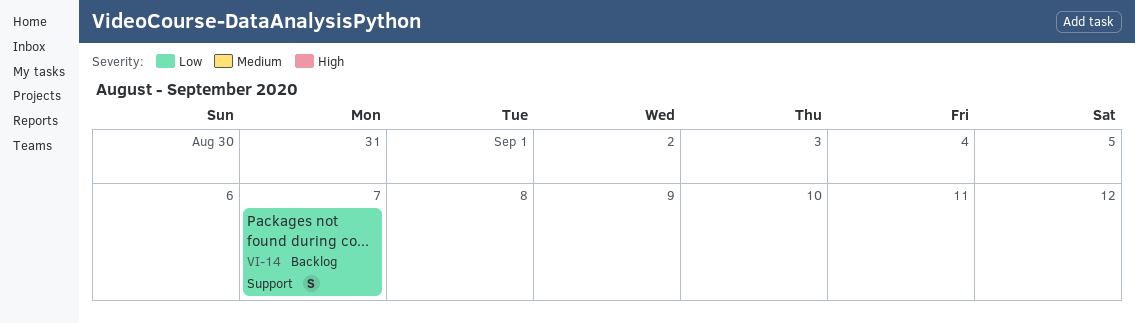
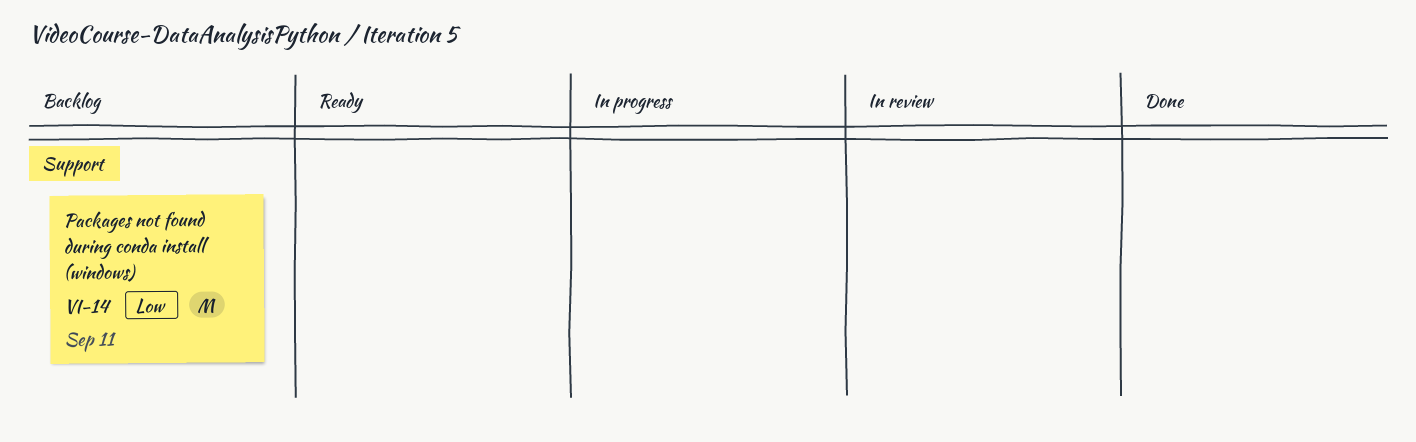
VI-14, estimate: S -> M
VI-14, due: Sep 7 -> Sep 11

